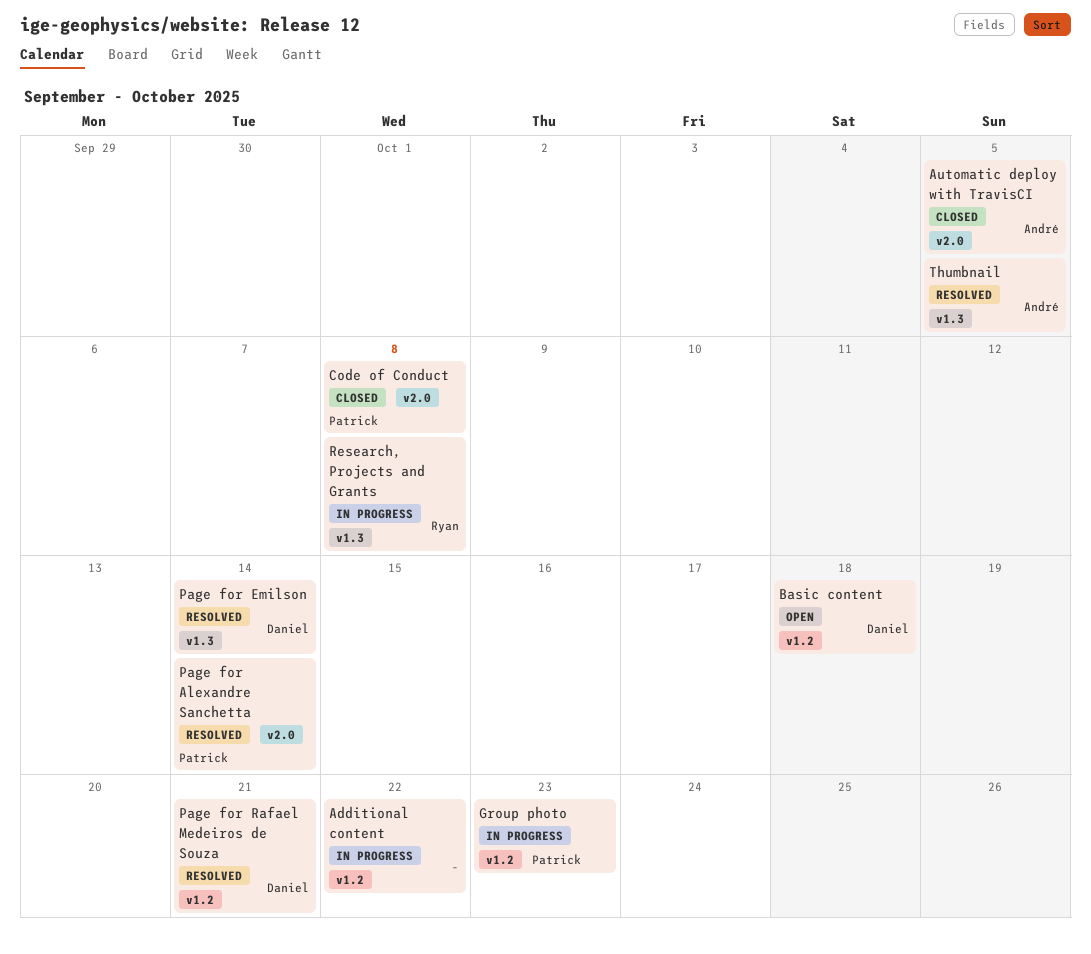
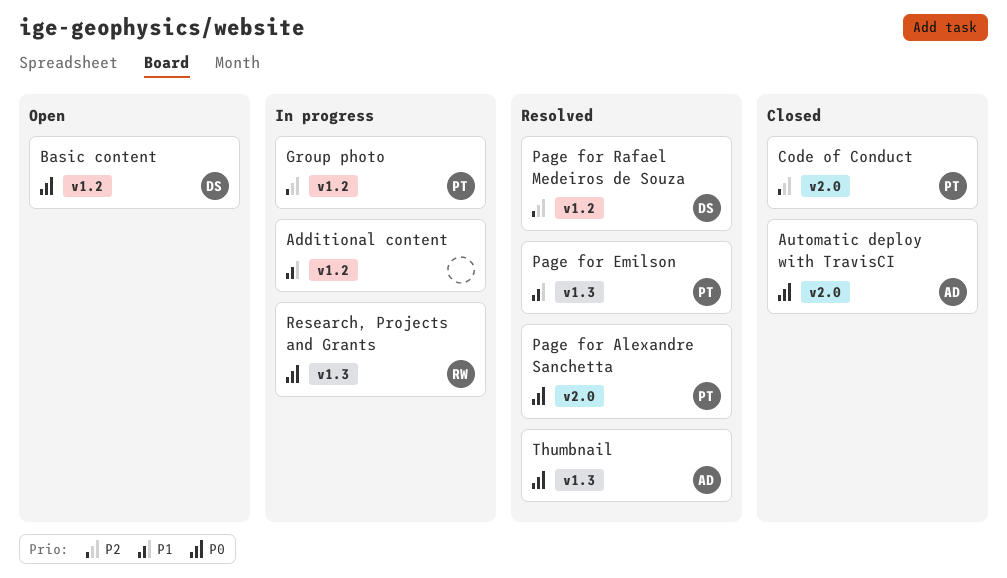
Page for Emilson, owner: Daniel -> Patrick

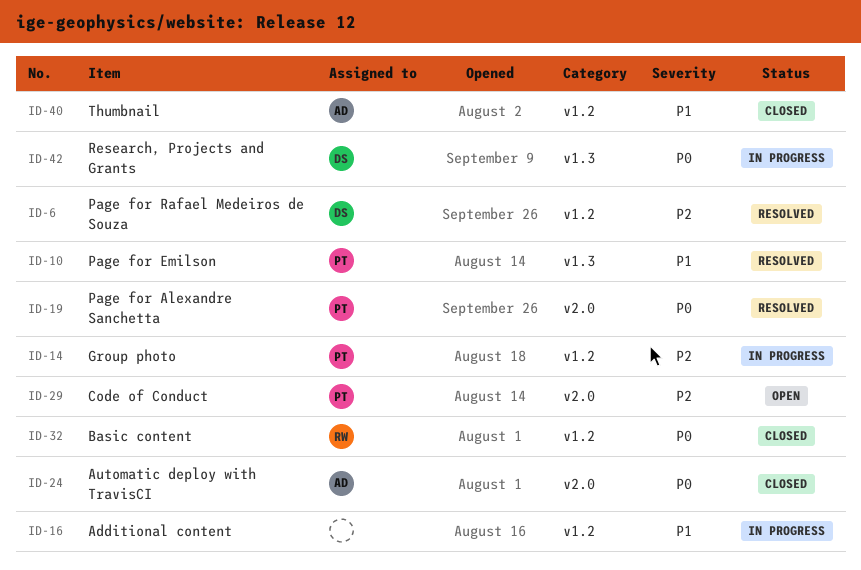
Basic content, status: Open -> Closed
Basic content, owner: DS -> RW
Code of Conduct, status: Closed -> Open
Research, Projects and Grants, owner: RW -> DS
Thumbnail, status: Resolved -> Closed
Thumbnail, priority: P0 -> P1
Thumbnail, label: v1.3 -> v1.2

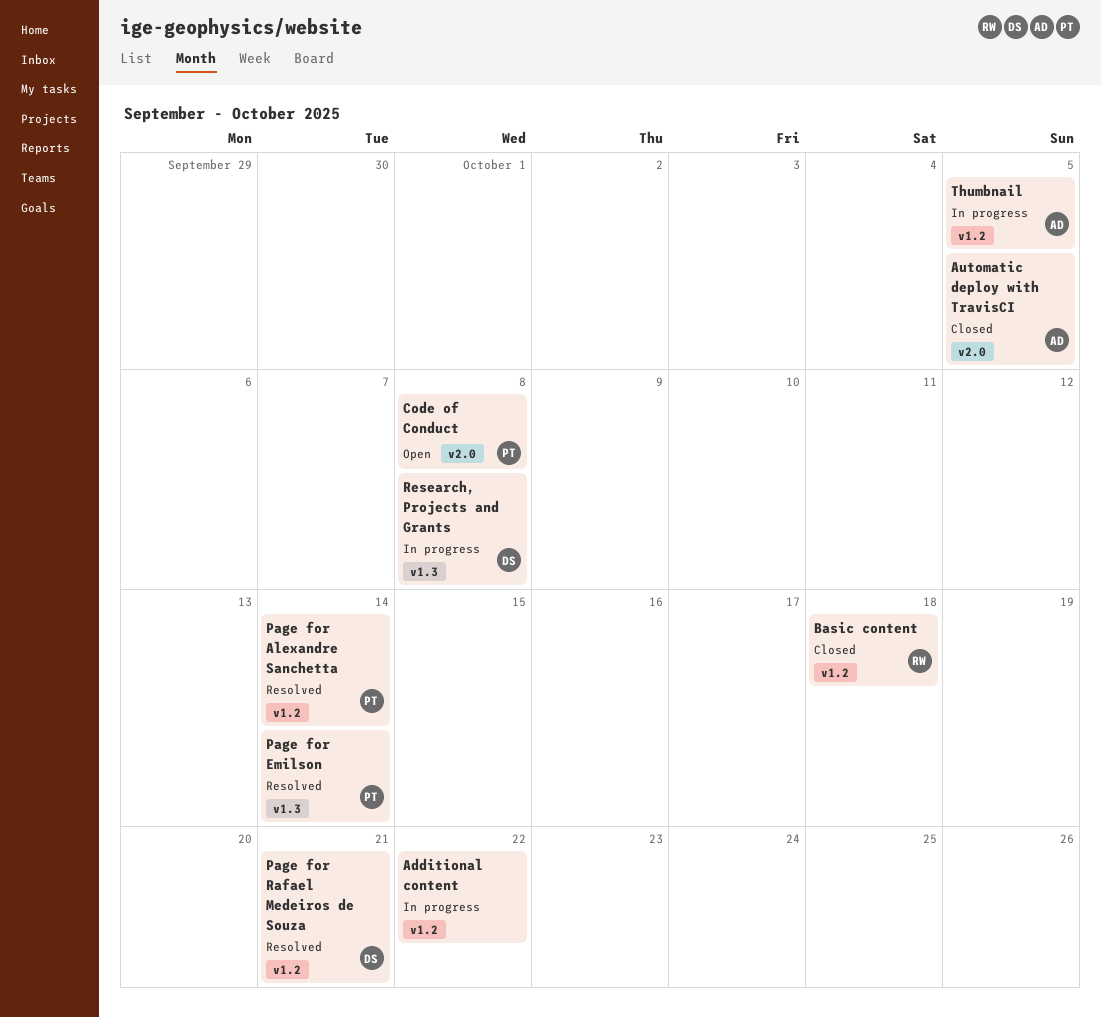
Group photo: present -> none
Page for Alexandre Sanchetta, label: v2.0 -> v1.2
Thumbnail, status: Closed -> In progress

